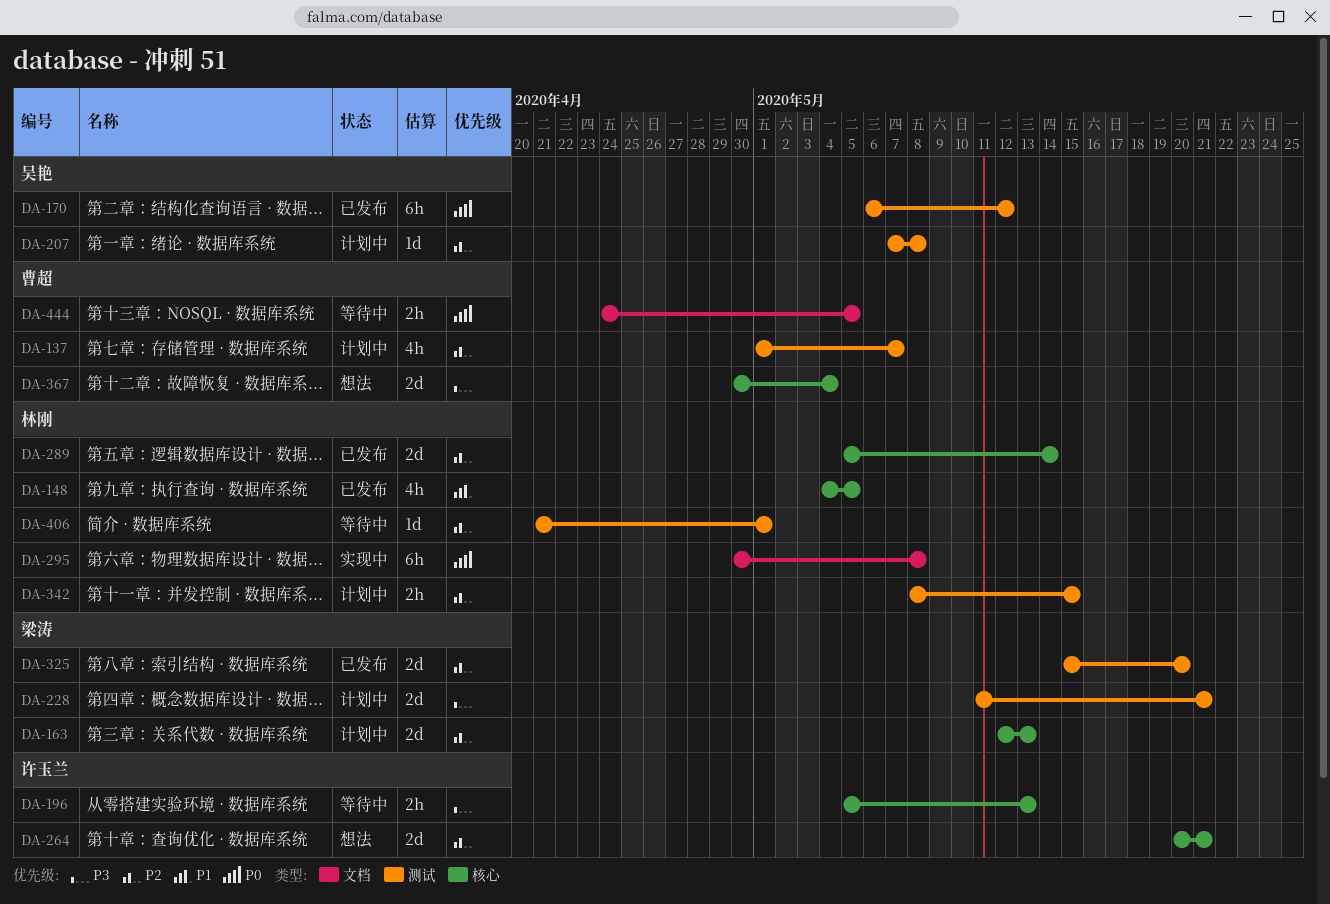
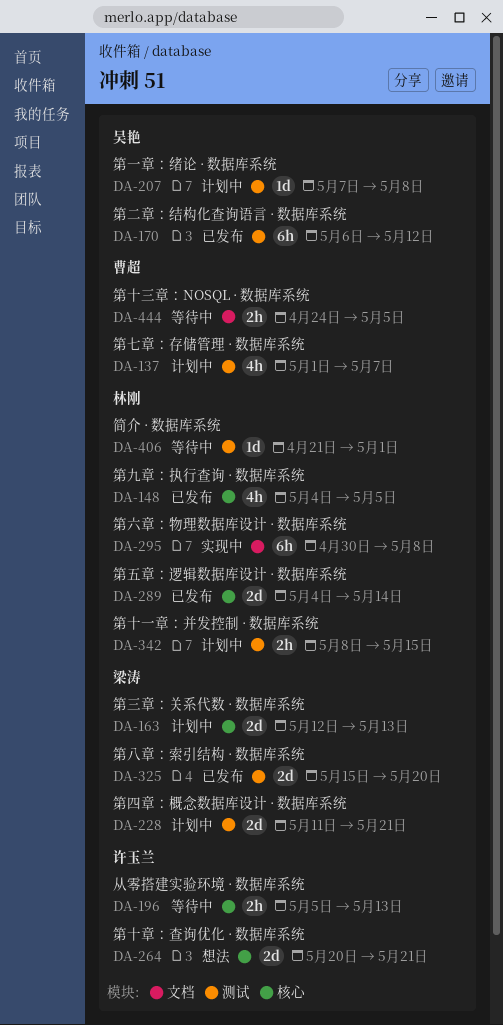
DA-289, start: May 5 -> May 4
DA-367: present -> none

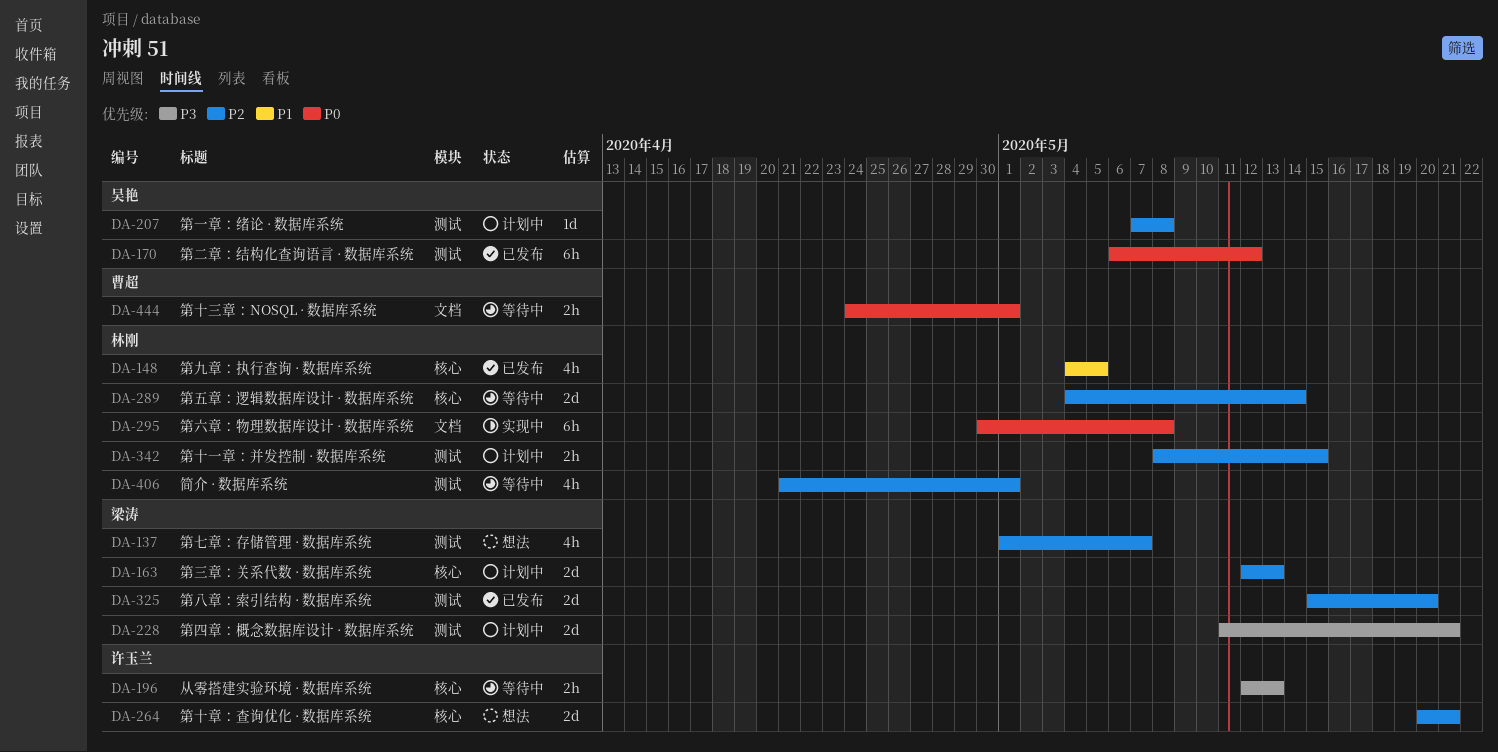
DA-137, status: 计划中 -> 想法
DA-137, owner: 曹超 -> 梁涛
DA-196, start: May 5 -> May 12
DA-289, status: 已发布 -> 等待中
DA-406, estimate: 1d -> 4h
DA-444, due: May 5 -> May 1

